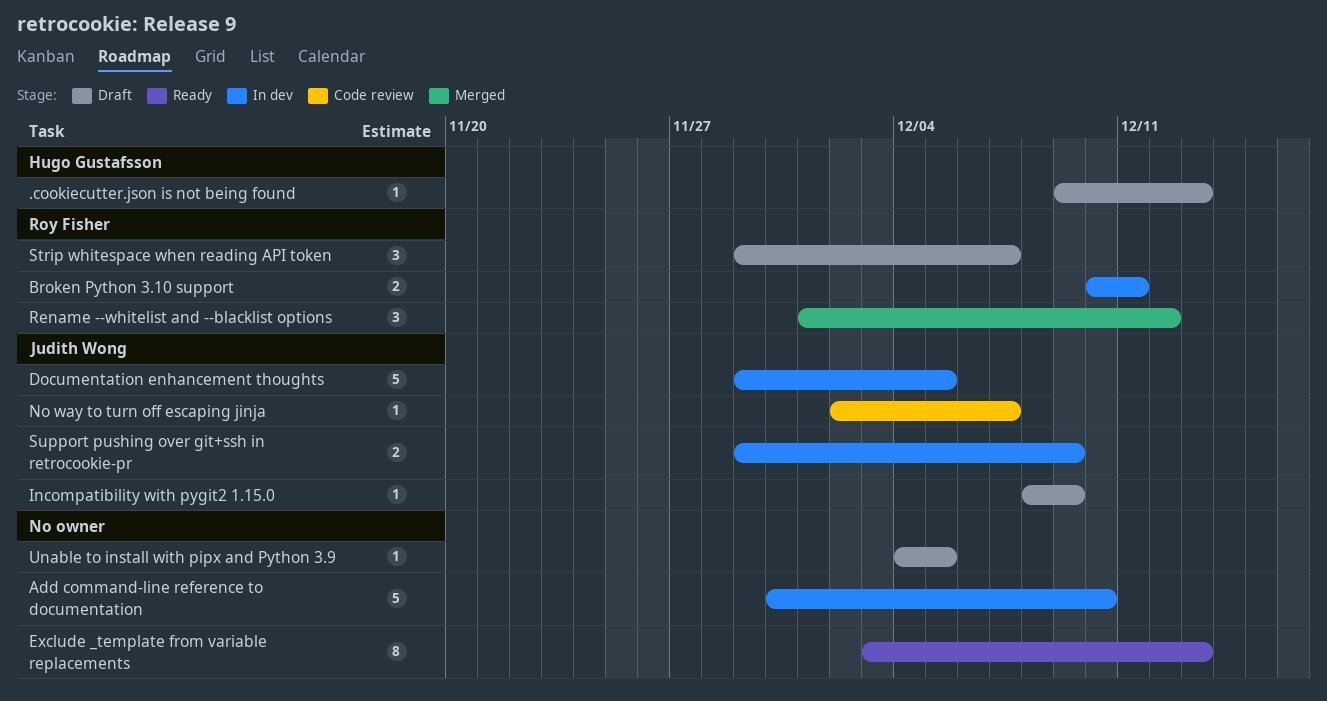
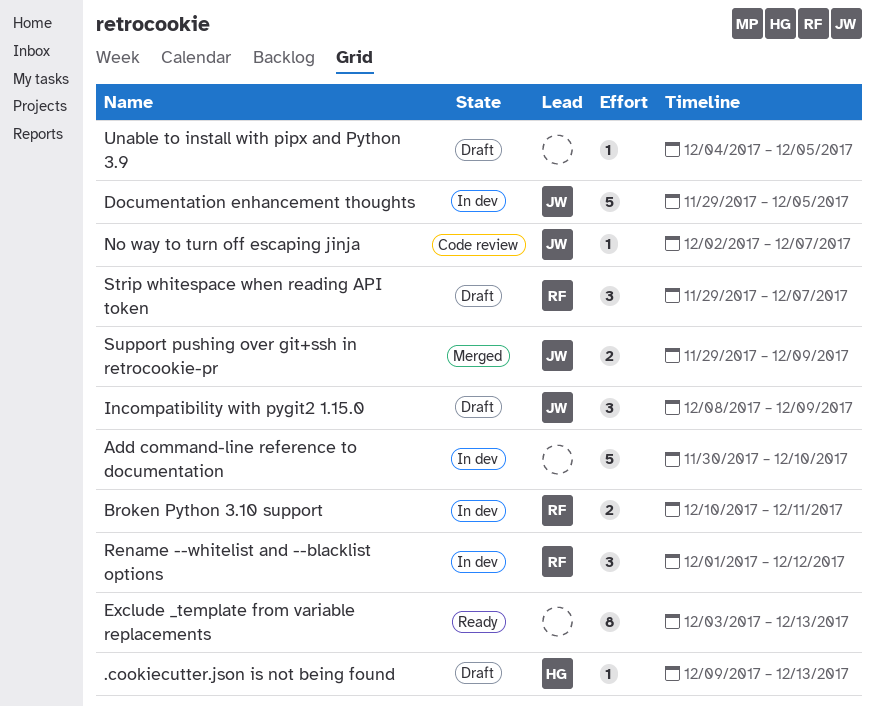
Incompatibility with pygit2 1.15.0, estimate: 1 -> 3
Rename --whitelist and --blacklist options, status: Merged -> In dev
Support pushing over git+ssh in retrocookie-pr, status: In dev -> Merged

